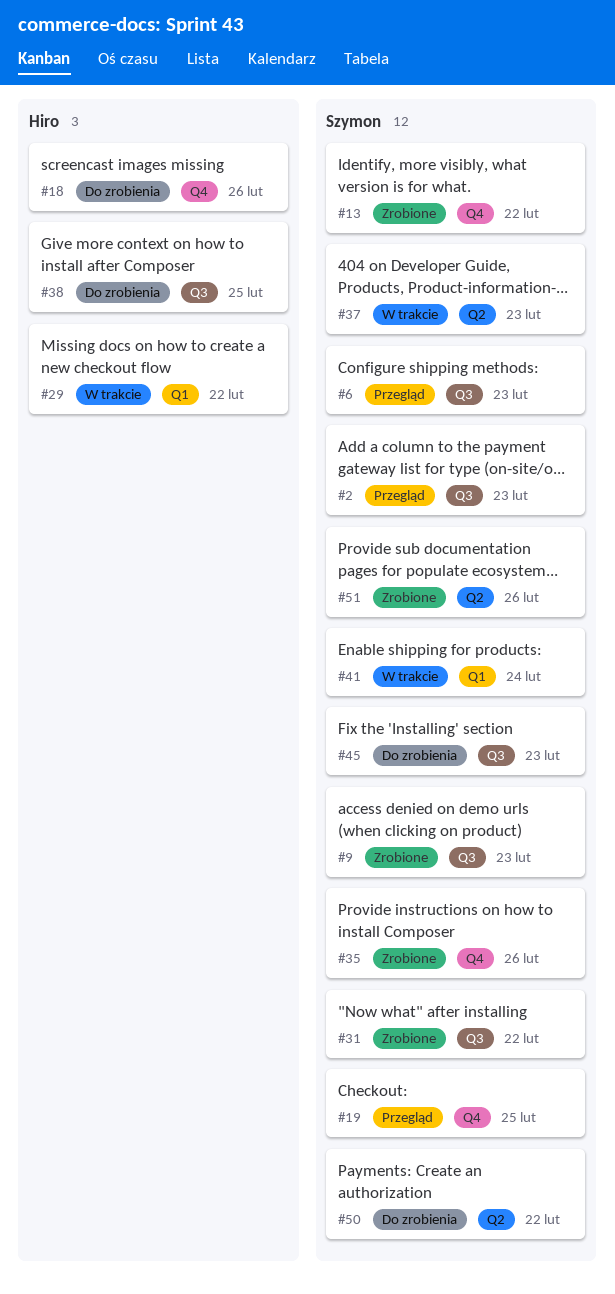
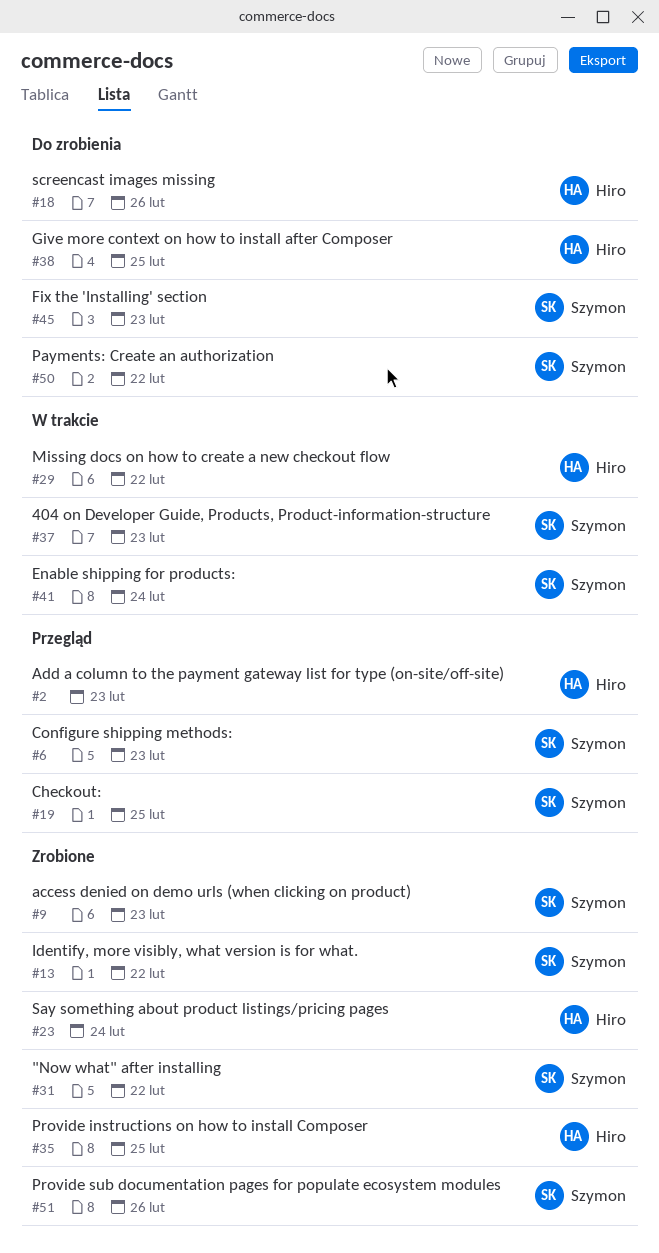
#2, owner: Szymon -> Hiro
#23: none -> present
#35, owner: Szymon -> Hiro
#35, due: Feb 26 -> Feb 25

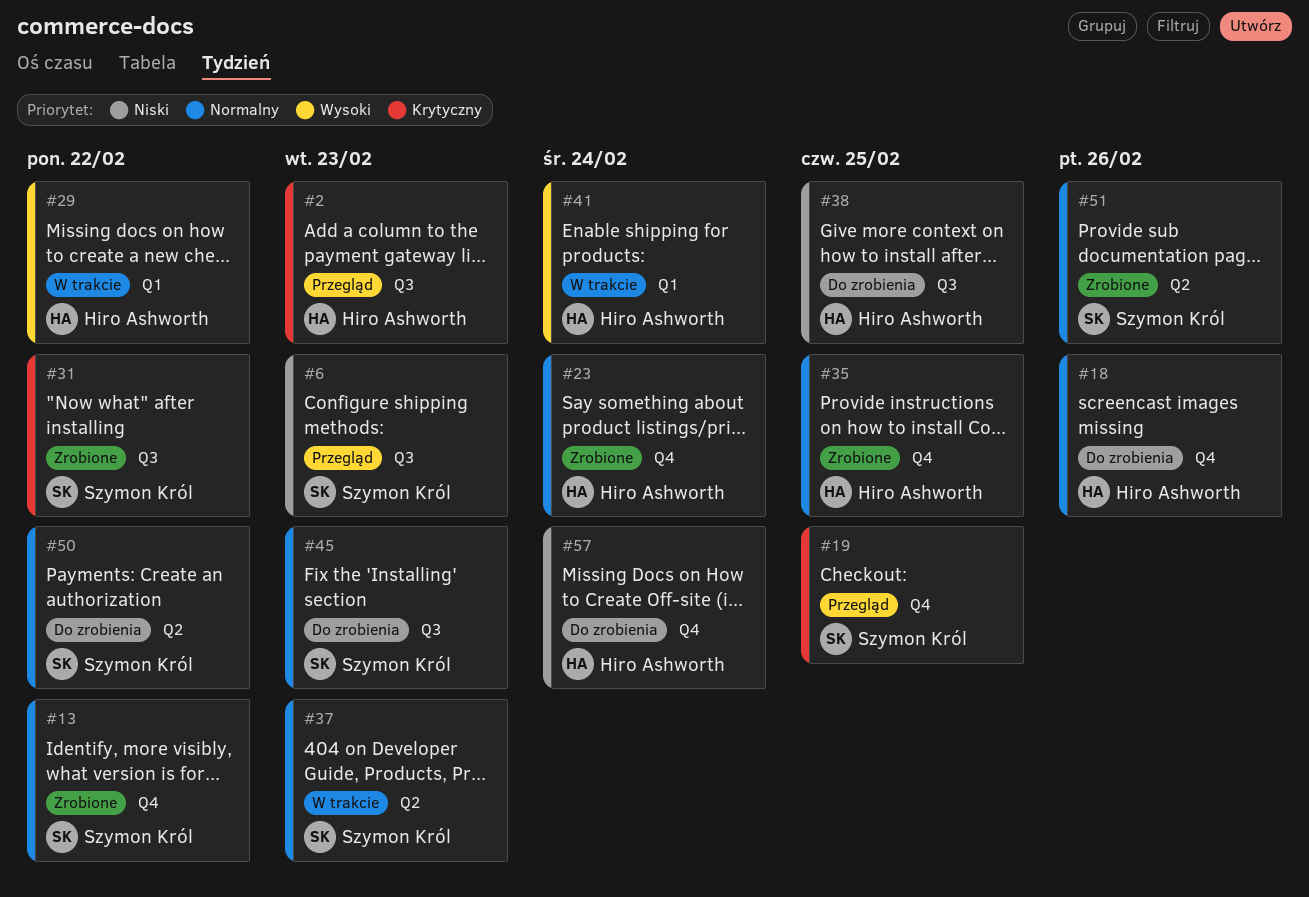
#9: present -> none
#41, owner: Szymon Król -> Hiro Ashworth
#57: none -> present

